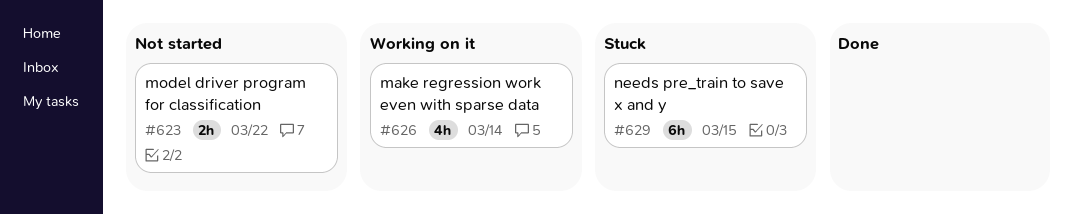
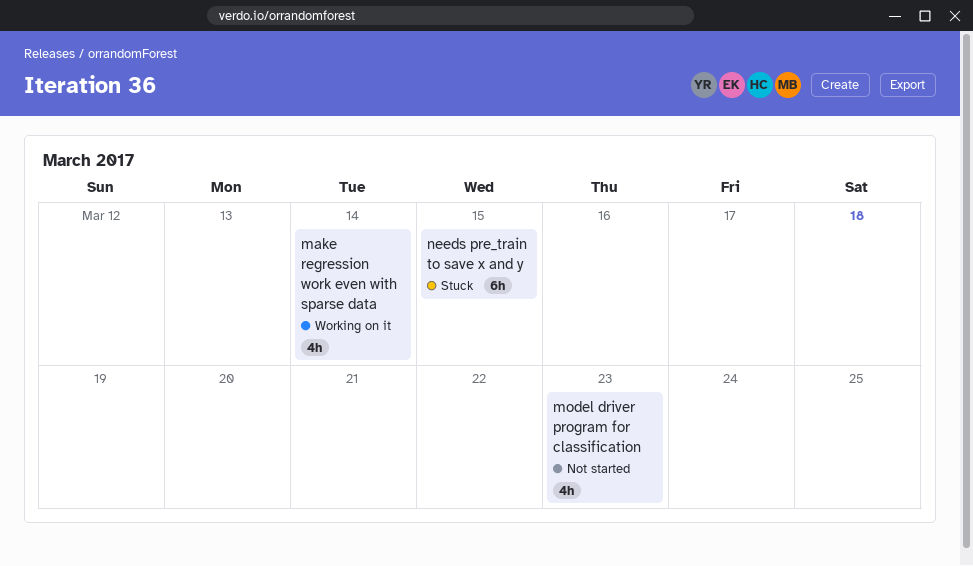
model driver program for classification, estimate: 2h -> 4h
model driver program for classification, due: Mar 22 -> Mar 23

